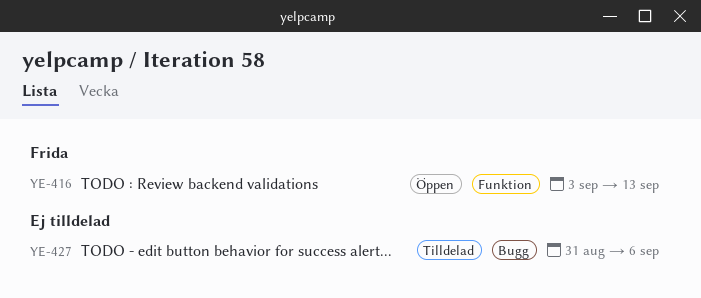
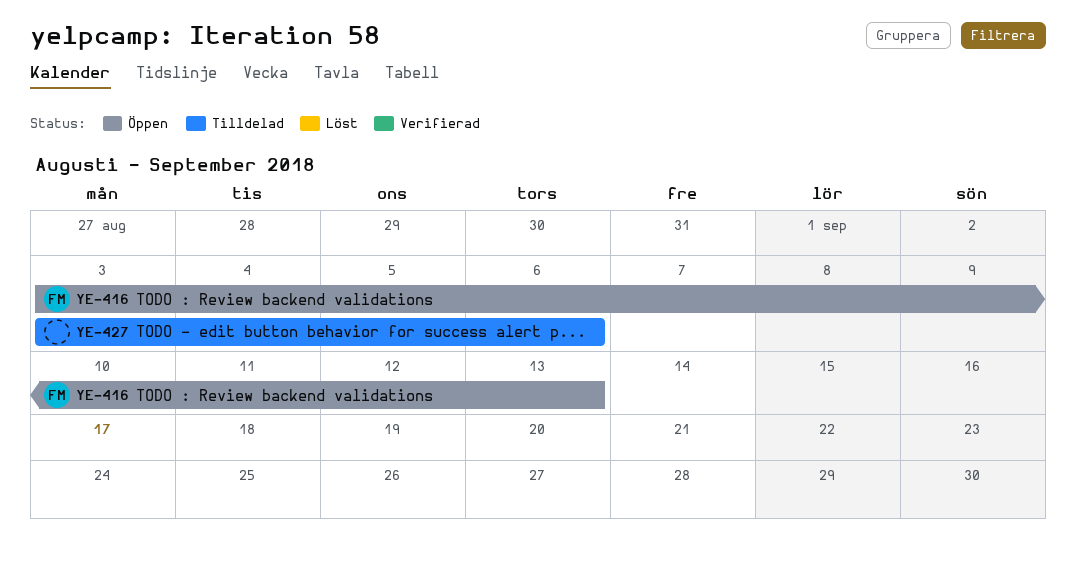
YE-427, start: Aug 31 -> Sep 3

